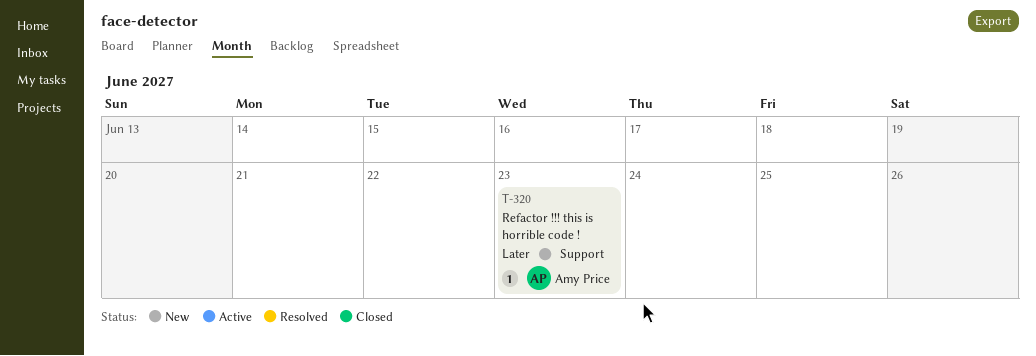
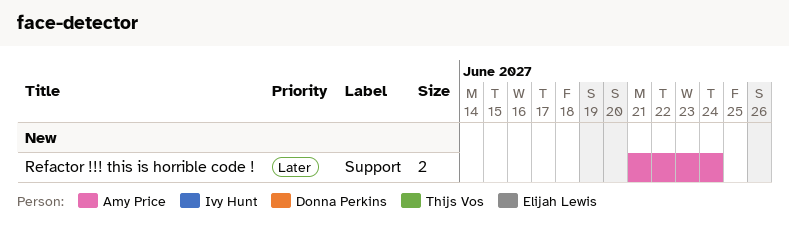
Refactor !!! this is horrible code !, estimate: 1 -> 2
Refactor !!! this is horrible code !, due: Jun 23 -> Jun 24

